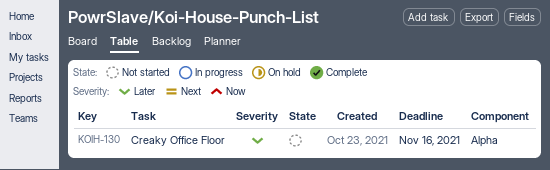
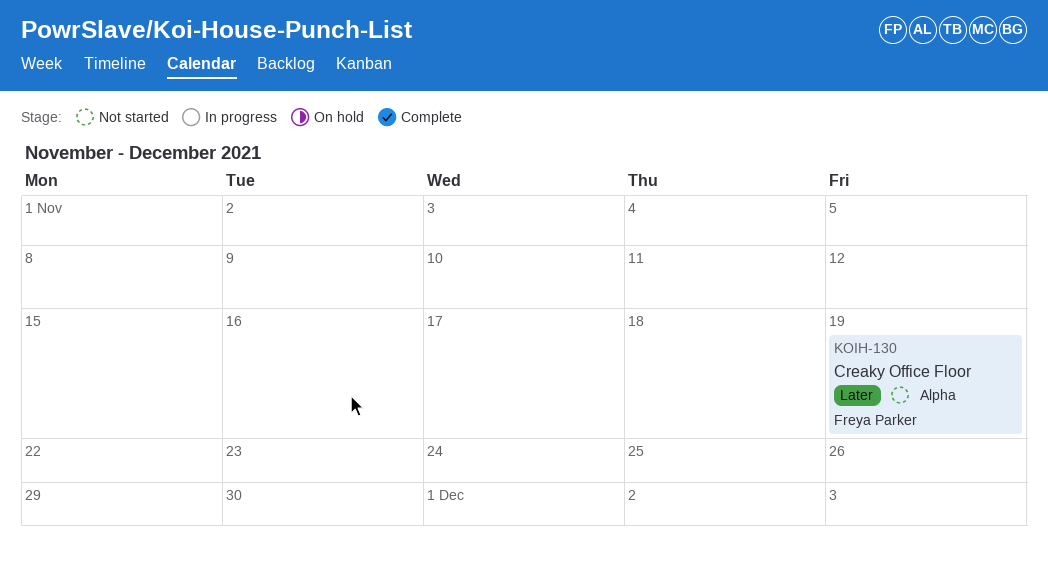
KOIH-130, due: Nov 16 -> Nov 19

